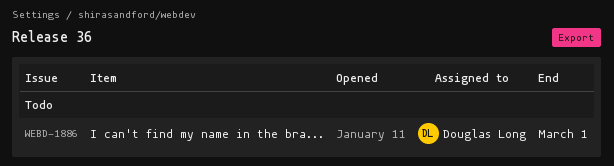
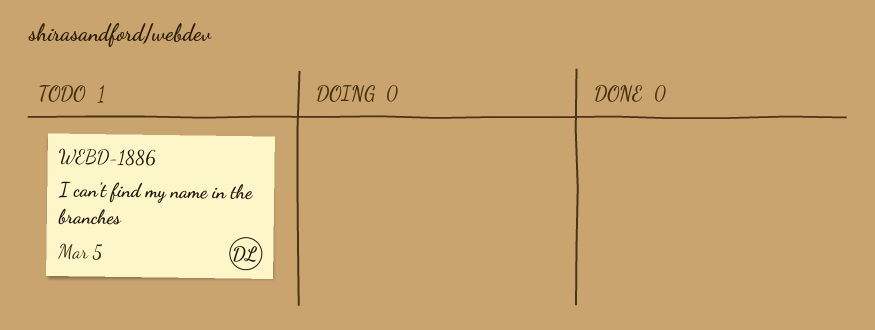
WEBD-1886, due: Mar 1 -> Mar 5

